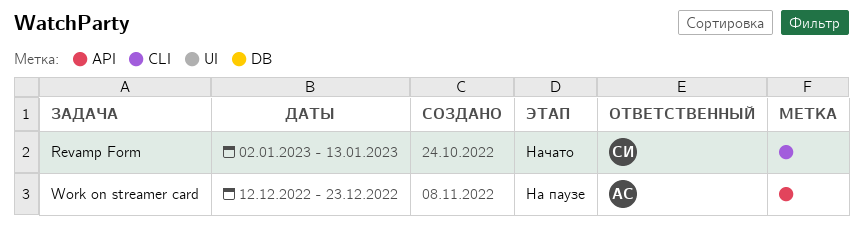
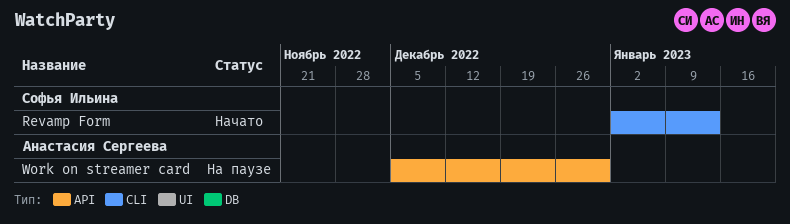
Work on streamer card, start: Dec 12 -> Dec 5
Work on streamer card, due: Dec 23 -> Dec 30

